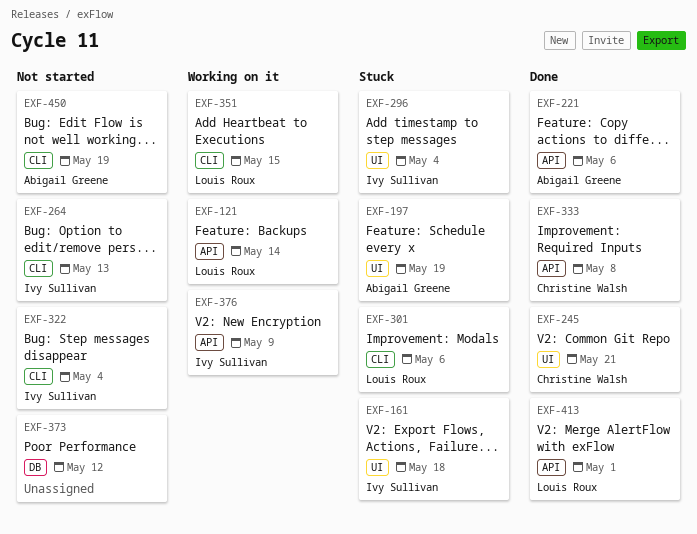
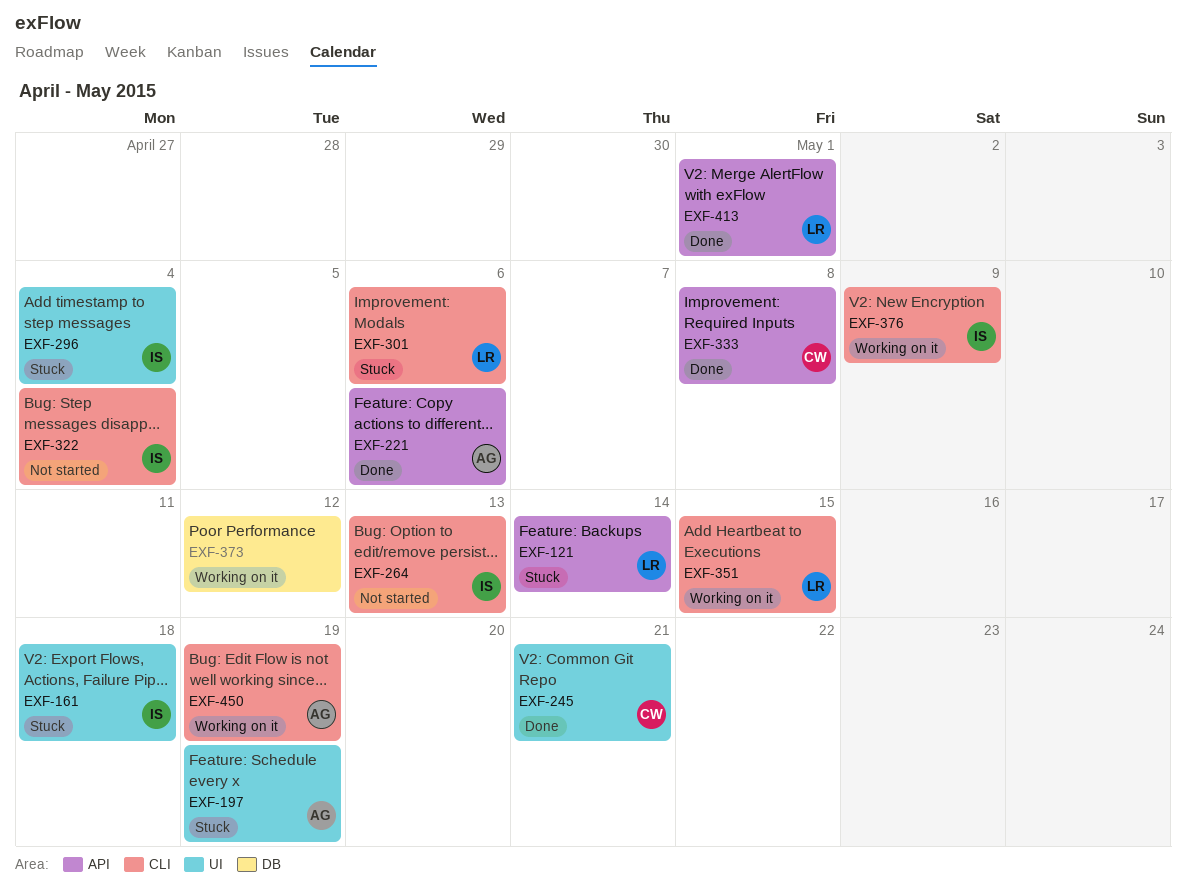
EXF-121, status: Working on it -> Stuck
EXF-373, status: Not started -> Working on it
EXF-376, label: API -> CLI
EXF-450, status: Not started -> Working on it

